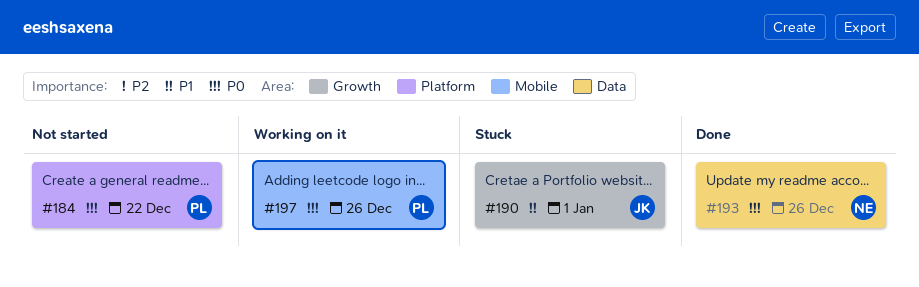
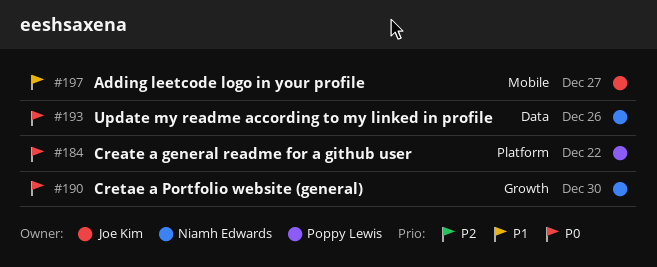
#190, owner: Joe Kim -> Niamh Edwards
#190, priority: P1 -> P0
#190, due: Jan 1 -> Dec 30
#197, owner: Poppy Lewis -> Joe Kim
#197, priority: P0 -> P1
#197, due: Dec 26 -> Dec 27

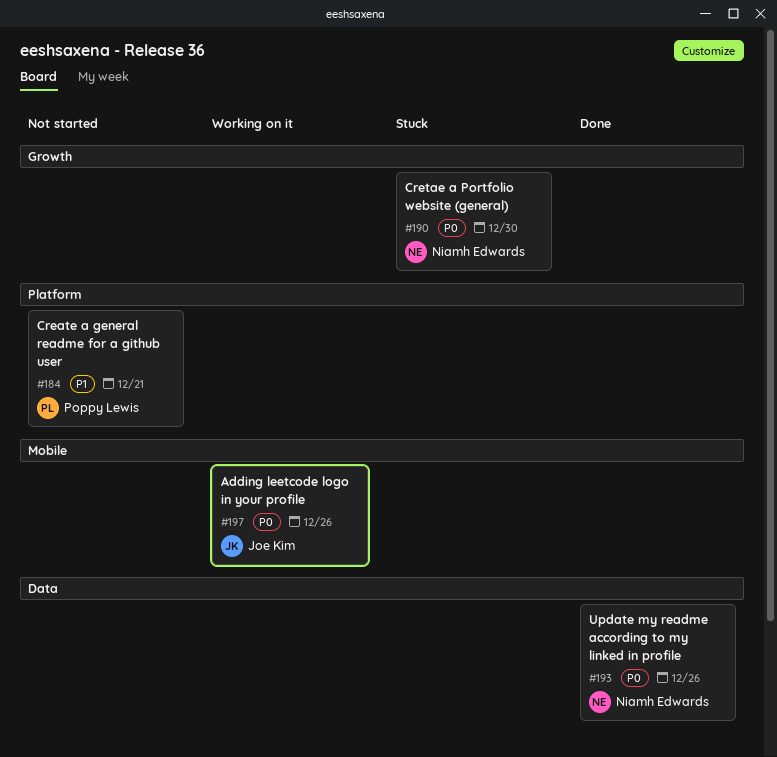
#184, priority: P0 -> P1
#184, due: Dec 22 -> Dec 21
#197, priority: P1 -> P0
#197, due: Dec 27 -> Dec 26

